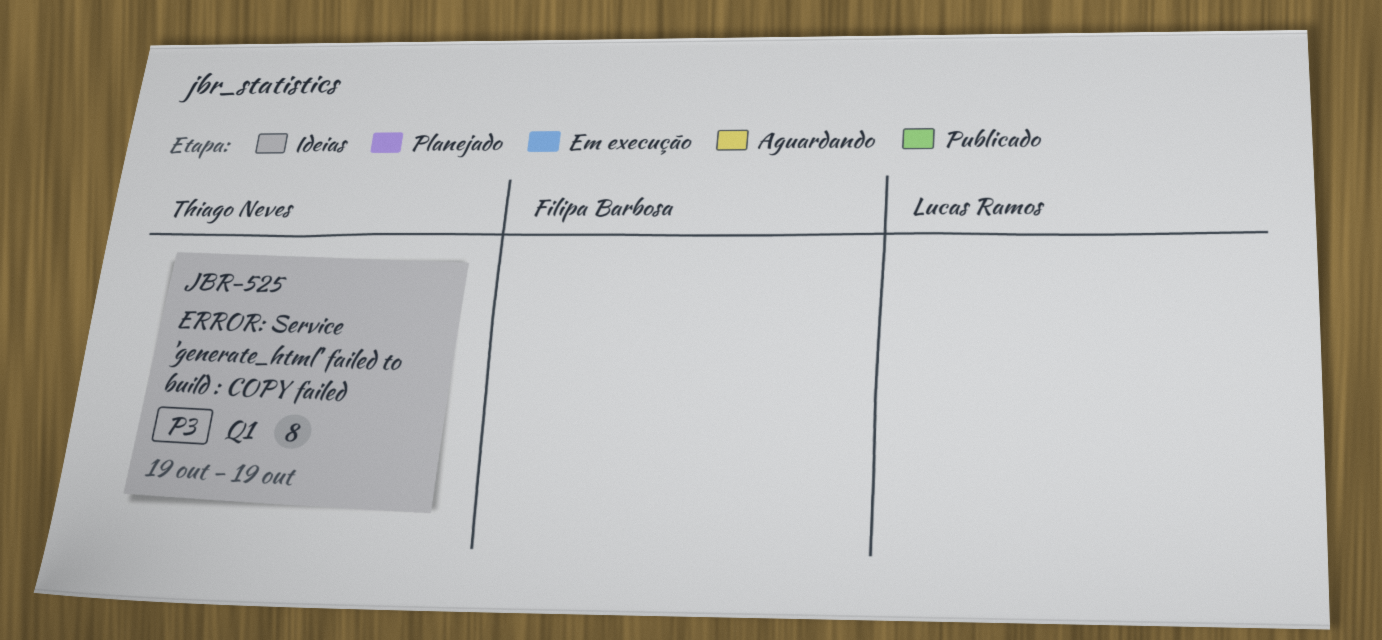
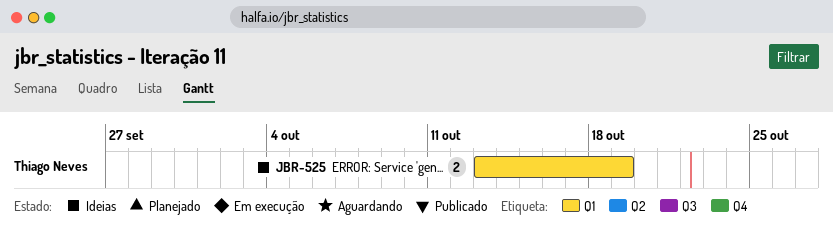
JBR-525, estimate: 8 -> 2
JBR-525, start: Oct 19 -> Oct 13

